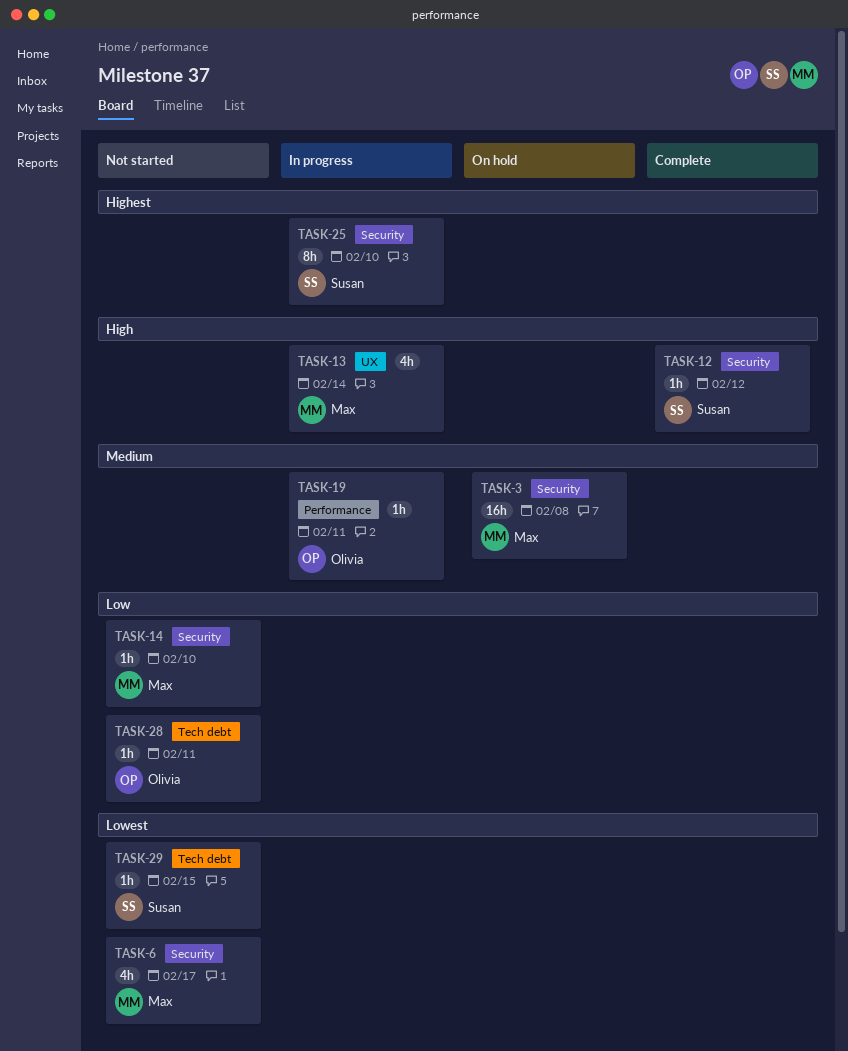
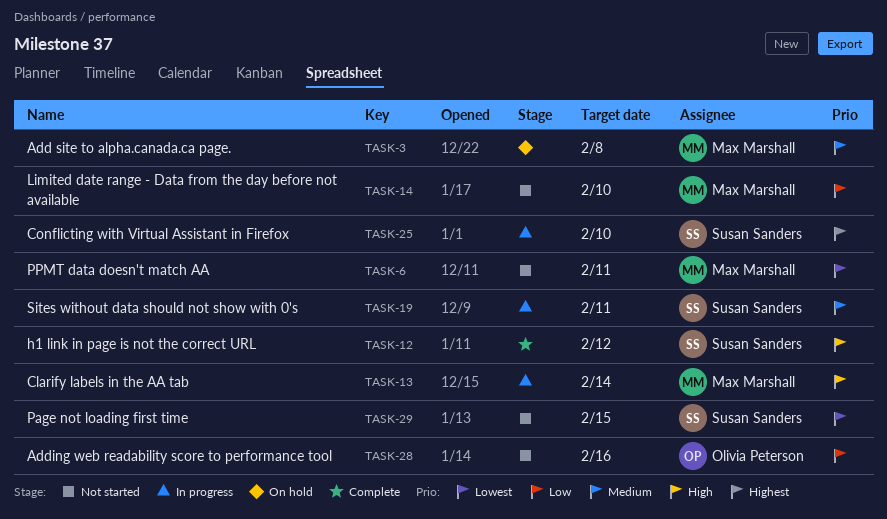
TASK-6, due: Feb 17 -> Feb 11
TASK-19, owner: Olivia Peterson -> Susan Sanders
TASK-28, due: Feb 11 -> Feb 16

